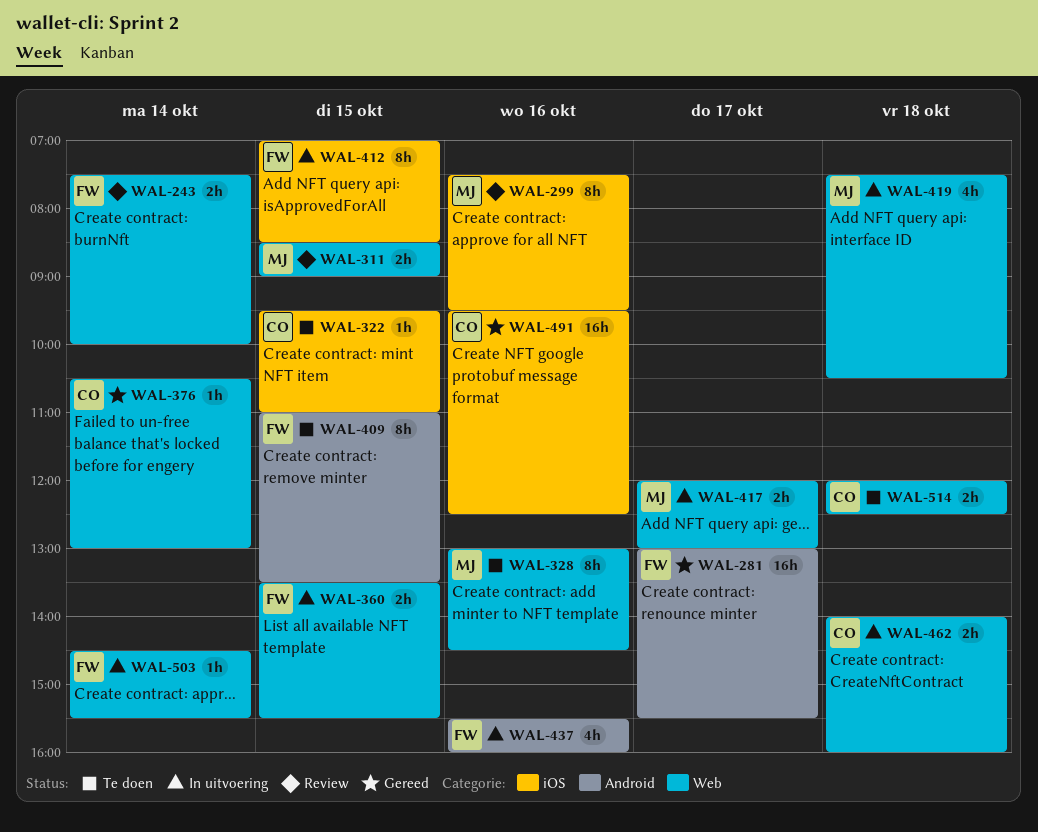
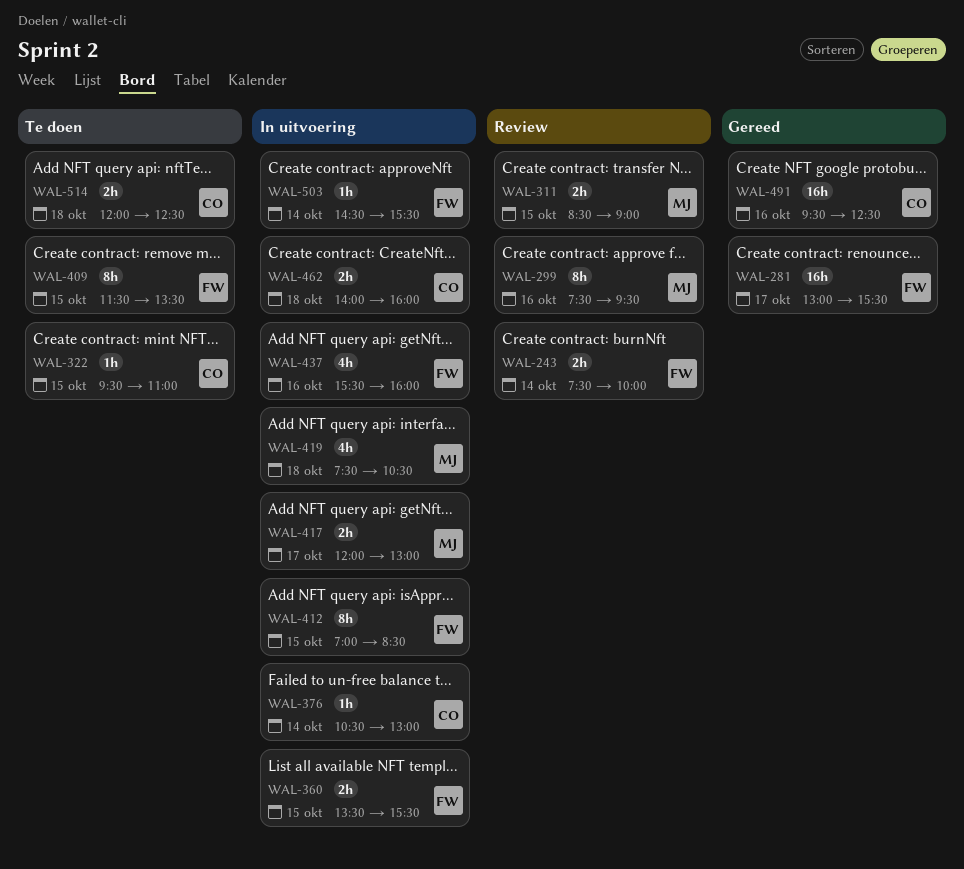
WAL-328: present -> none
WAL-376, status: Gereed -> In uitvoering
WAL-409, begins: 11:00 -> 11:30

